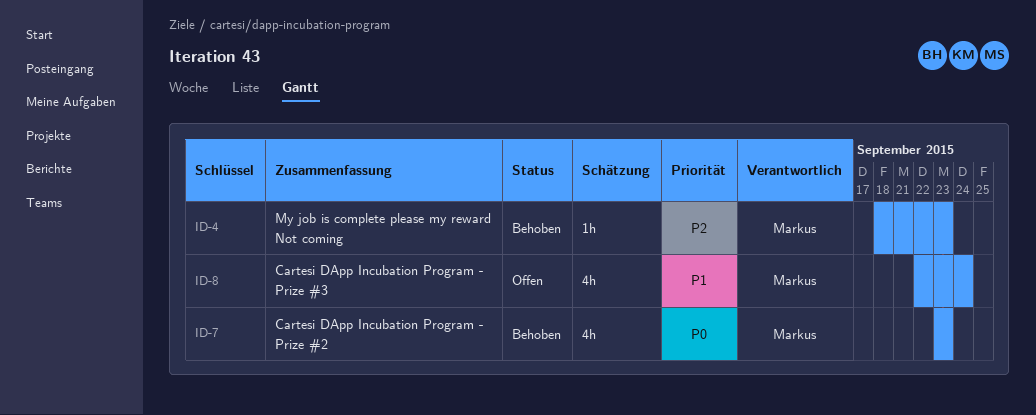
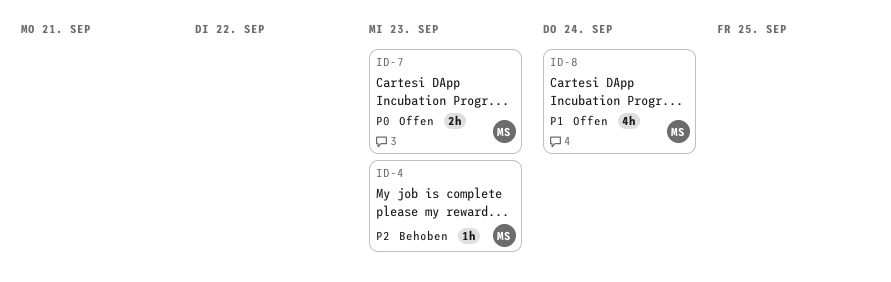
ID-7, status: Behoben -> Offen
ID-7, estimate: 4h -> 2h

